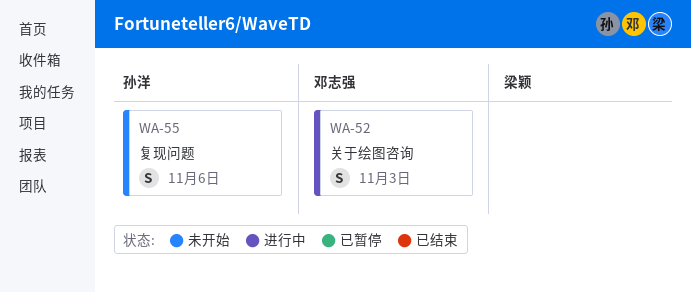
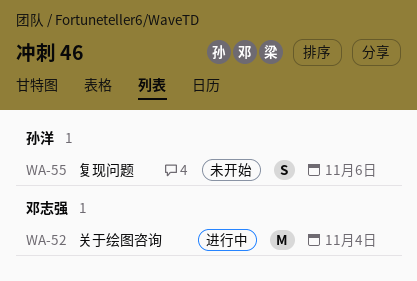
WA-52, estimate: S -> M
WA-52, due: Nov 3 -> Nov 4

